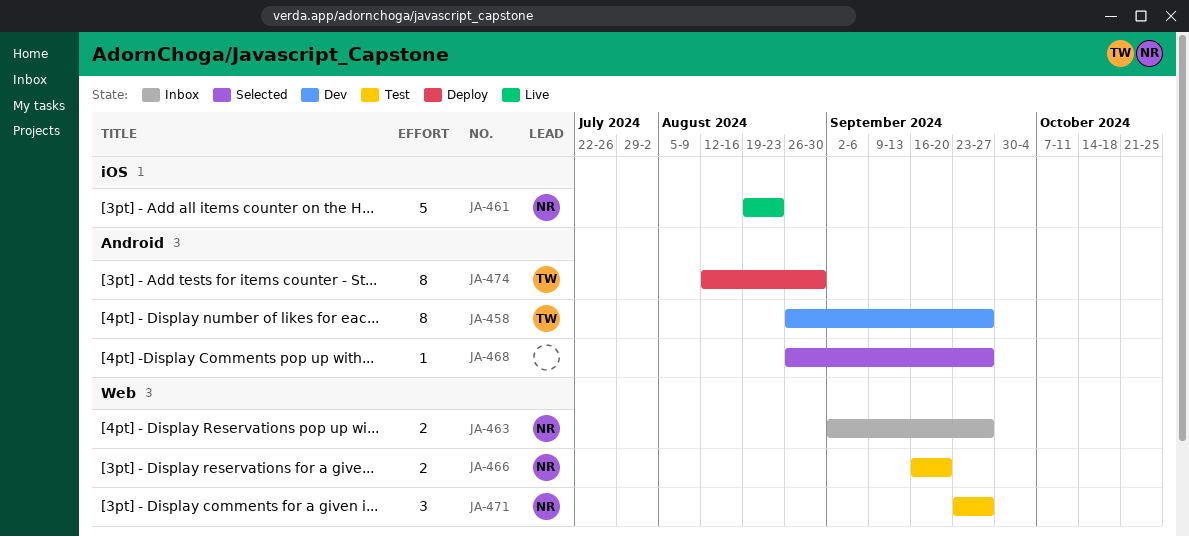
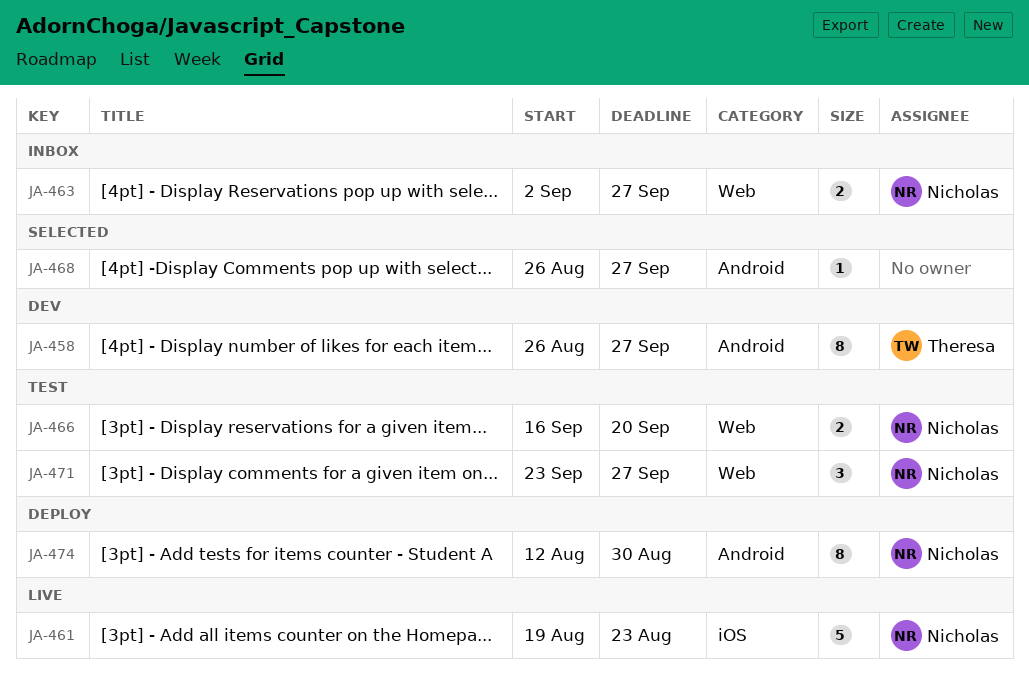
JA-474, owner: Theresa -> Nicholas

